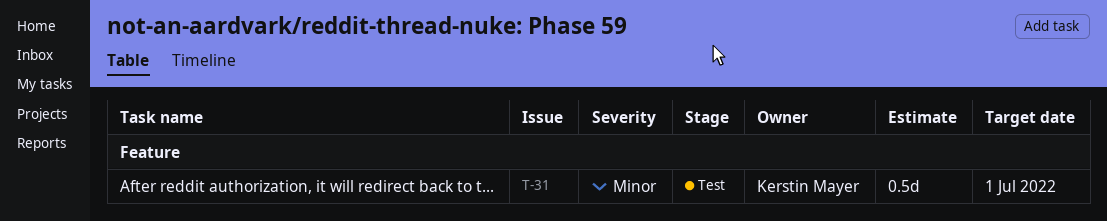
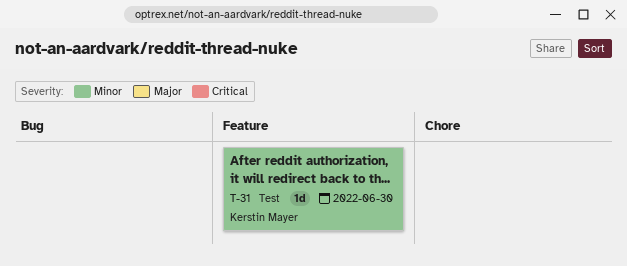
T-31, estimate: 0.5d -> 1d
T-31, due: Jul 1 -> Jun 30

